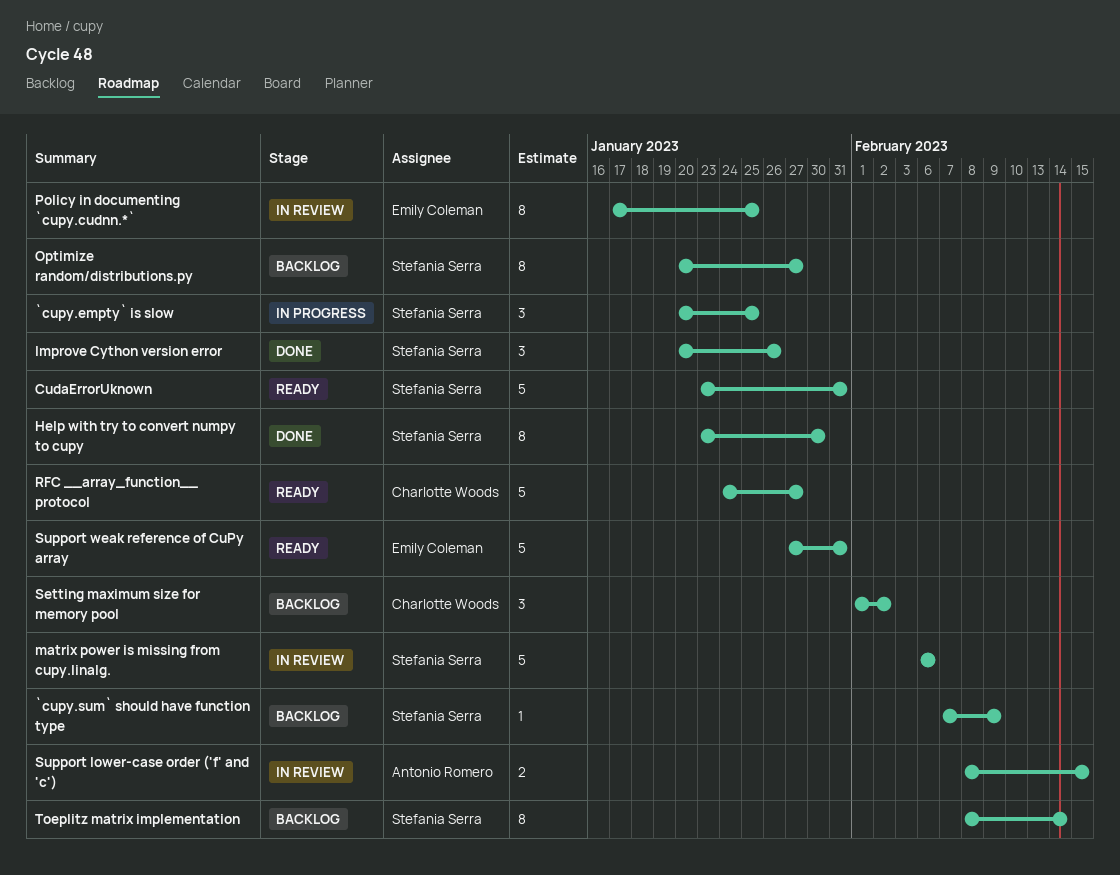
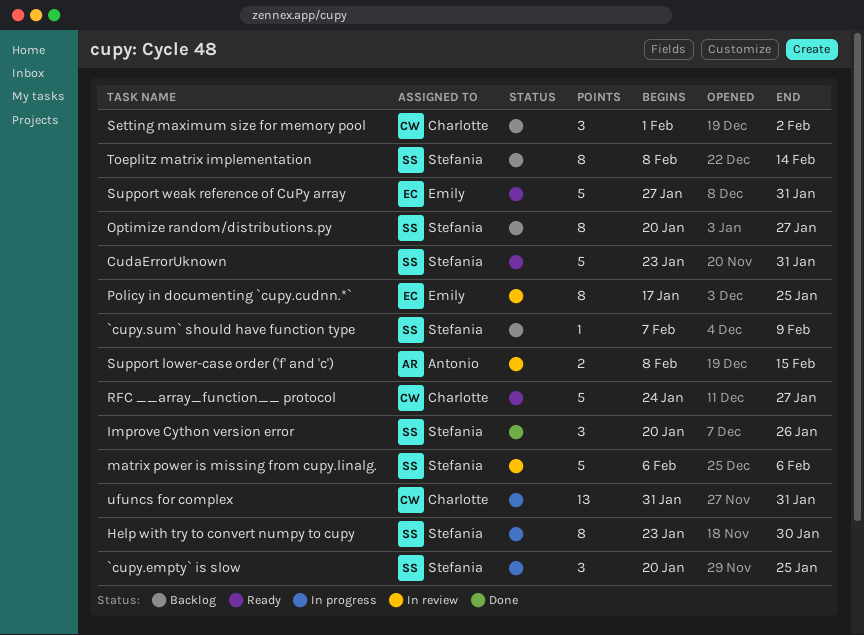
Help with try to convert numpy to cupy, status: Done -> In progress
ufuncs for complex: none -> present

